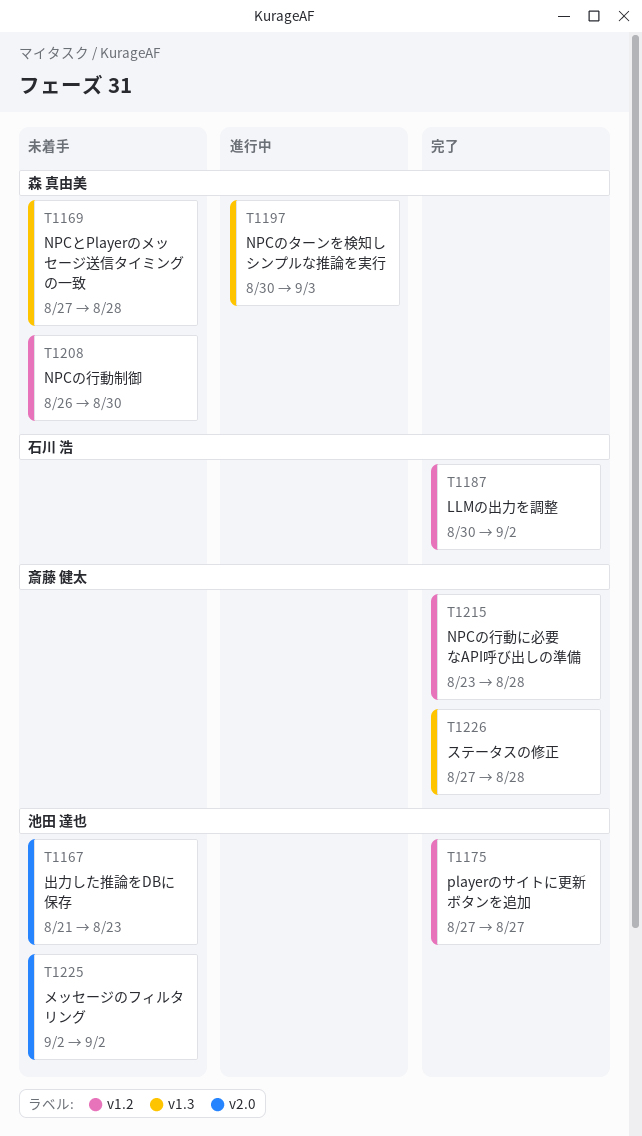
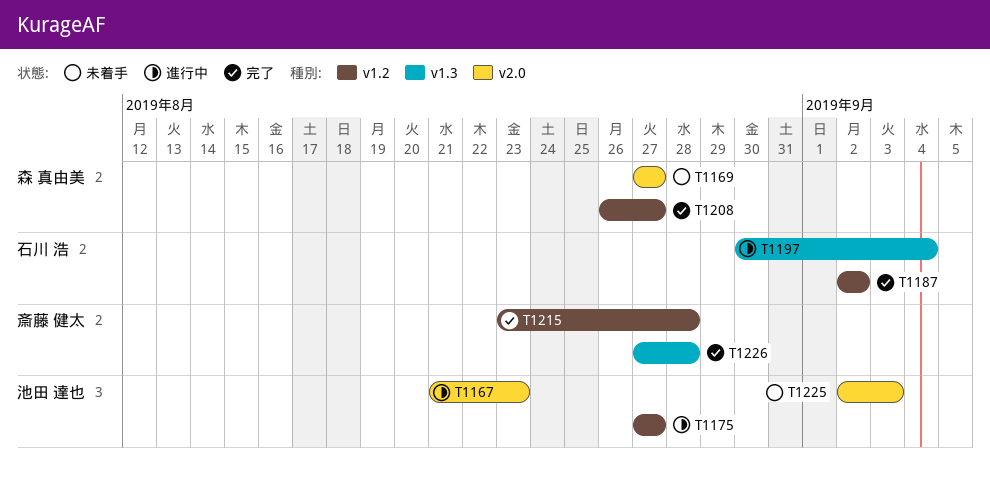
T1167, status: 未着手 -> 進行中
T1169, label: v1.3 -> v2.0
T1169, due: Aug 28 -> Aug 27
T1175, status: 完了 -> 進行中
T1187, start: Aug 30 -> Sep 2
T1197, owner: 森 真由美 -> 石川 浩
T1197, due: Sep 3 -> Sep 4
T1208, status: 未着手 -> 完了
T1208, due: Aug 30 -> Aug 27
T1225, due: Sep 2 -> Sep 3

